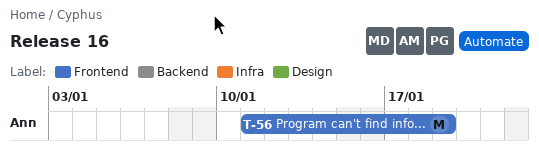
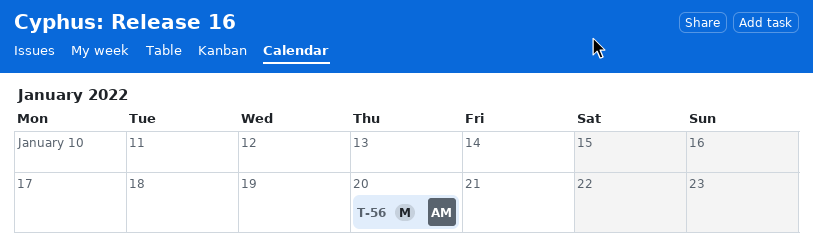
T-56, due: Jan 19 -> Jan 20

